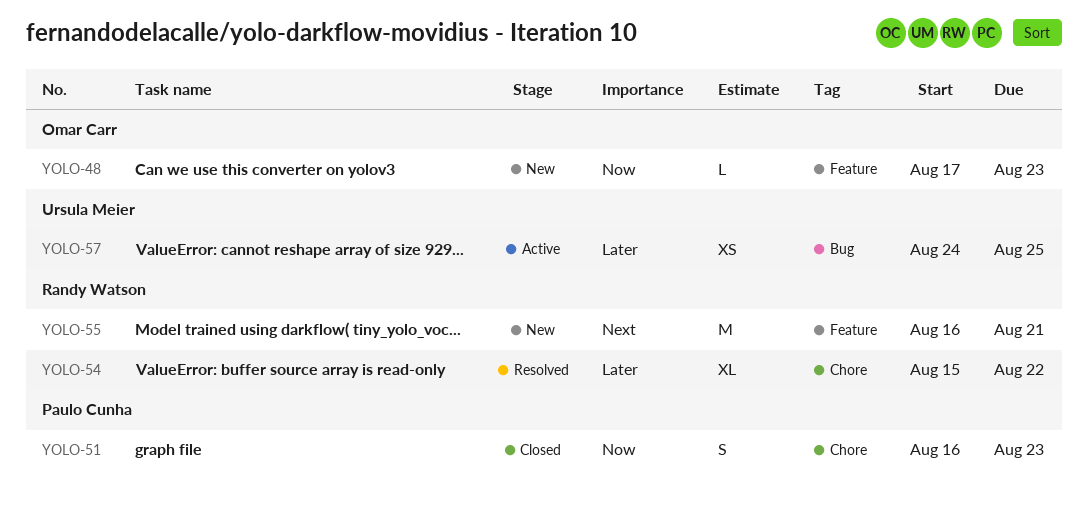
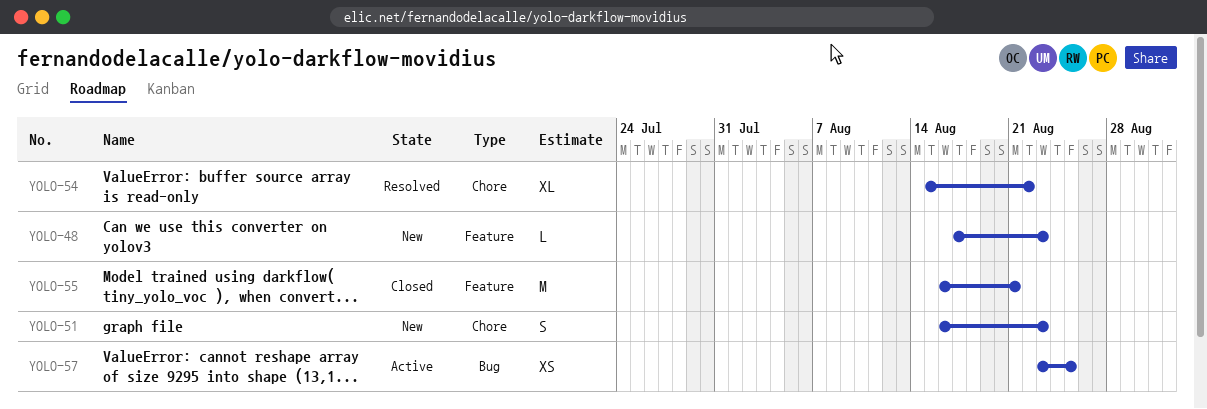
YOLO-51, status: Closed -> New
YOLO-55, status: New -> Closed
YOLO-57, start: Aug 24 -> Aug 23

